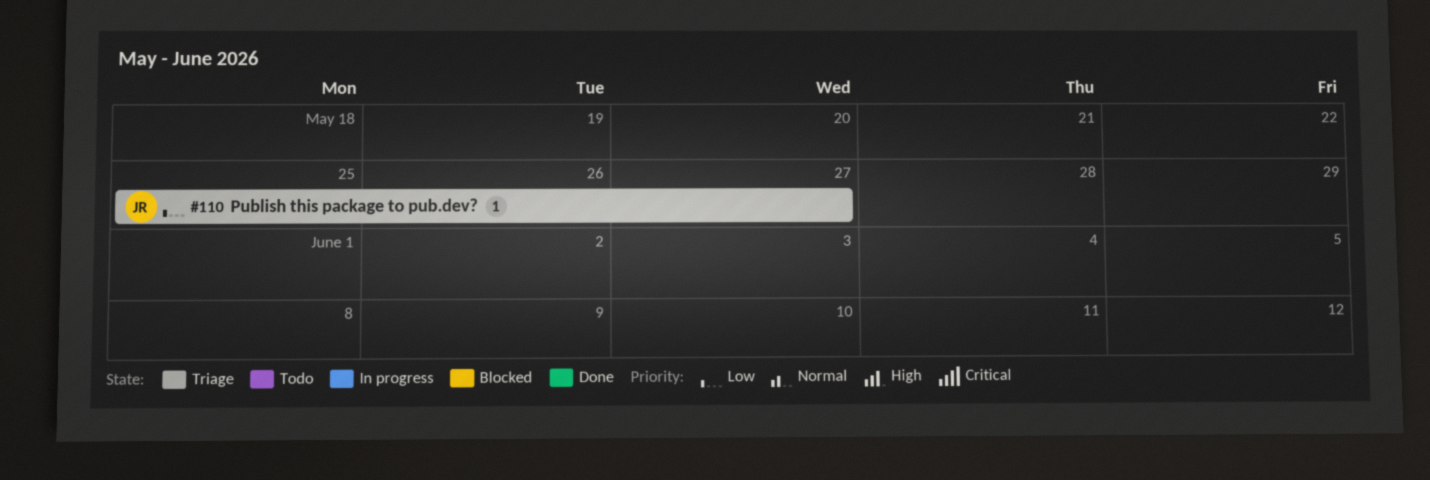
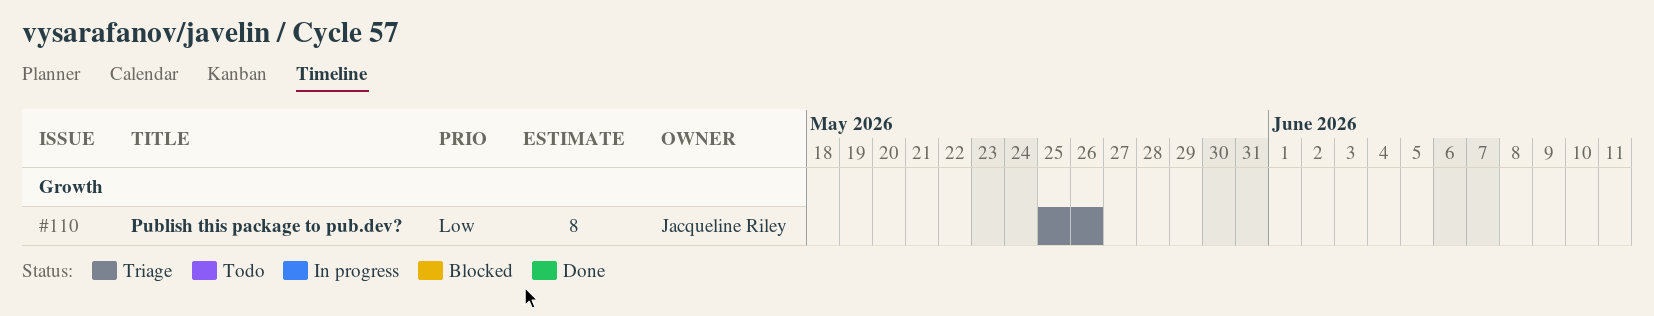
#110, estimate: 1 -> 8
#110, due: May 27 -> May 26

